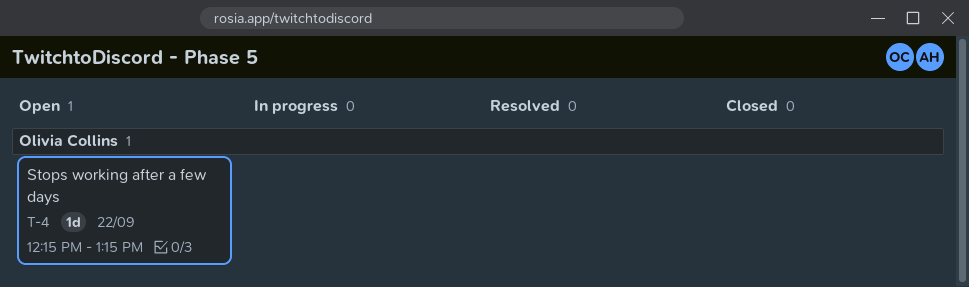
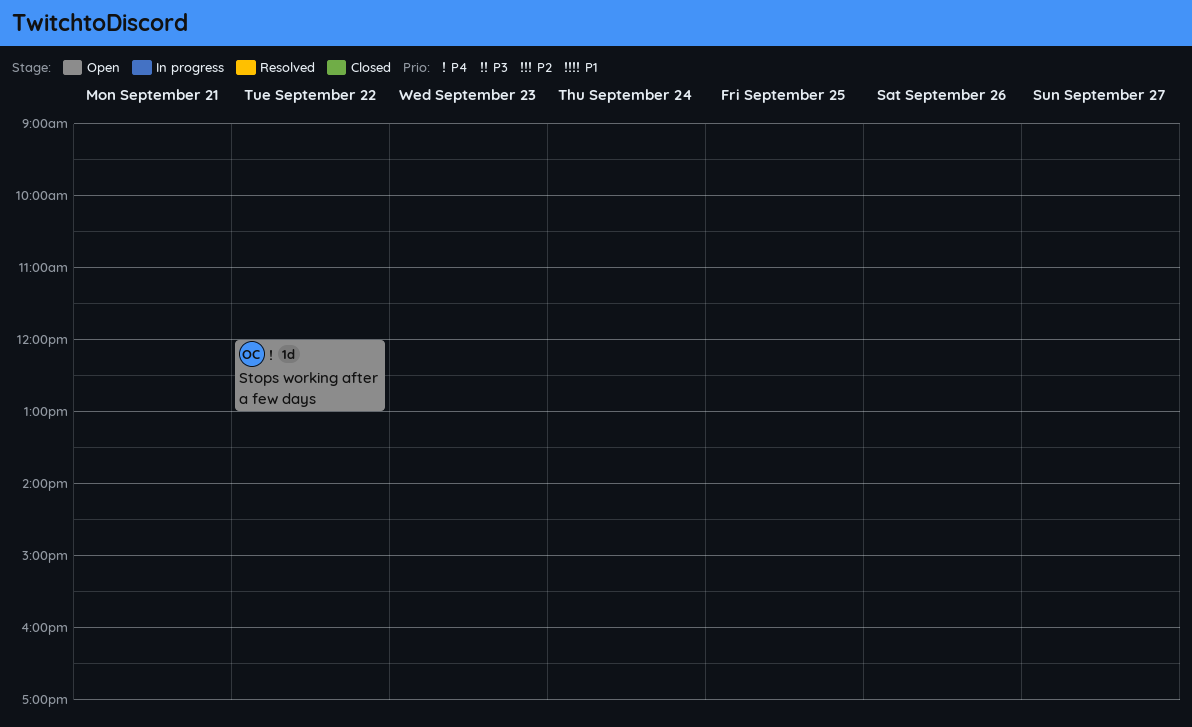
Stops working after a few days, begins: 12:15 -> 12:00
Stops working after a few days, ends: 13:15 -> 13:00

